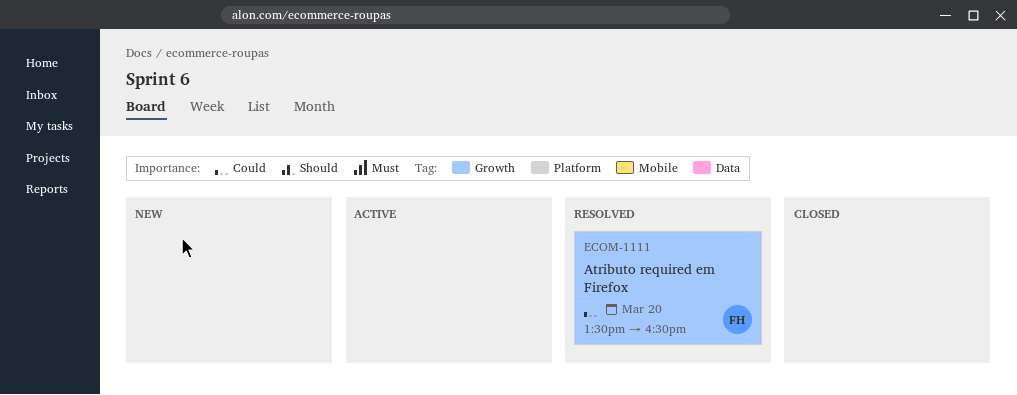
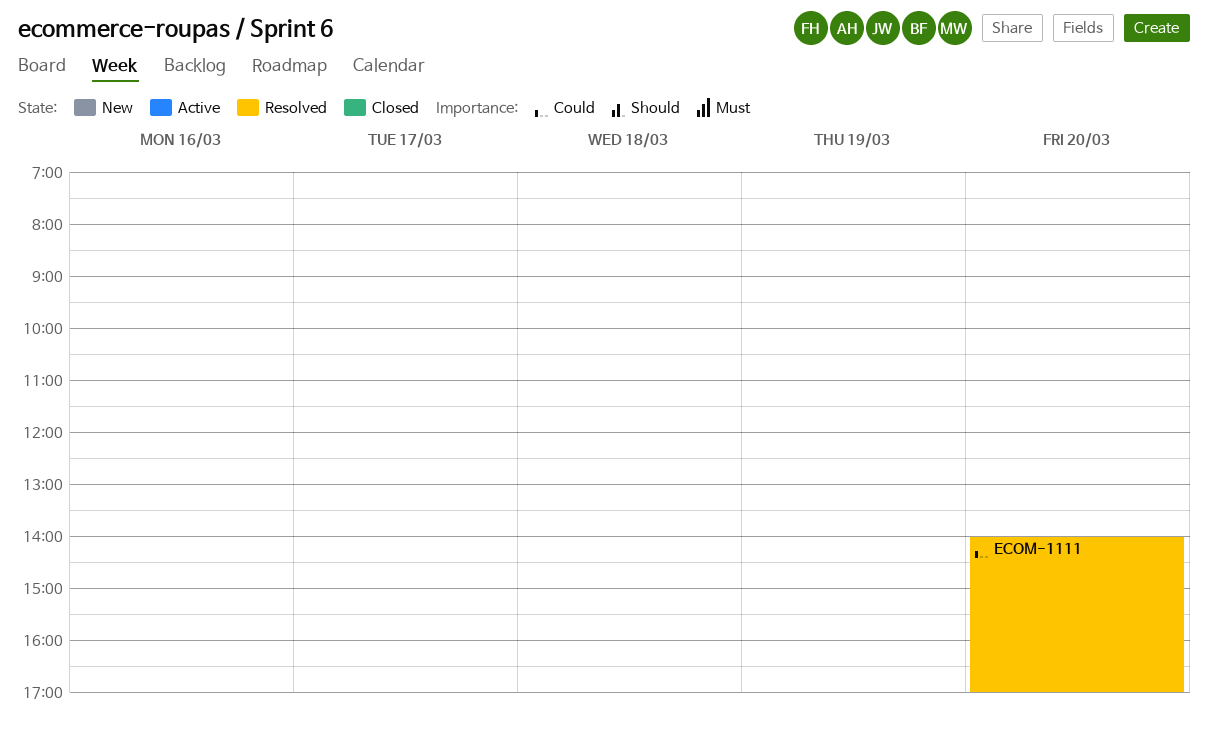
ECOM-1111, begins: 13:30 -> 14:00
ECOM-1111, ends: 16:30 -> 17:00

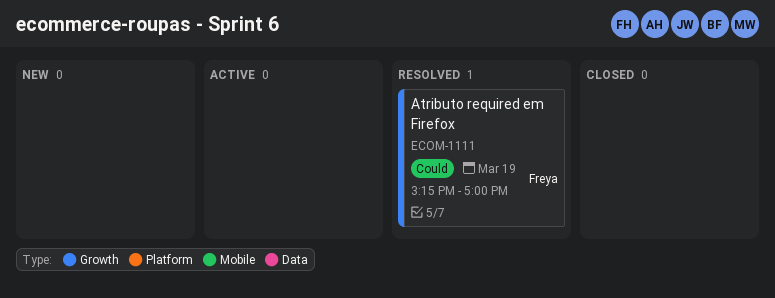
ECOM-1111, day: Mar 20 -> Mar 19
ECOM-1111, begins: 14:00 -> 15:15

